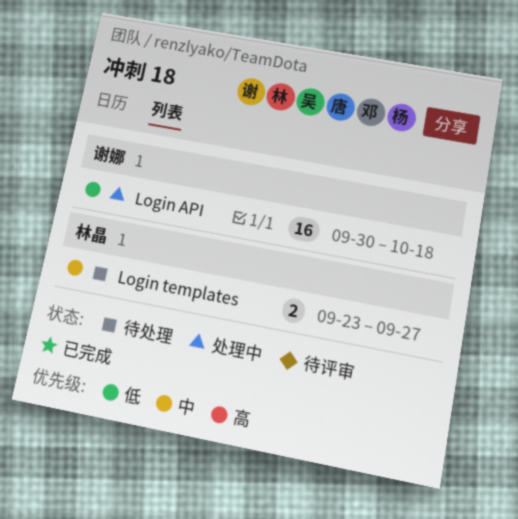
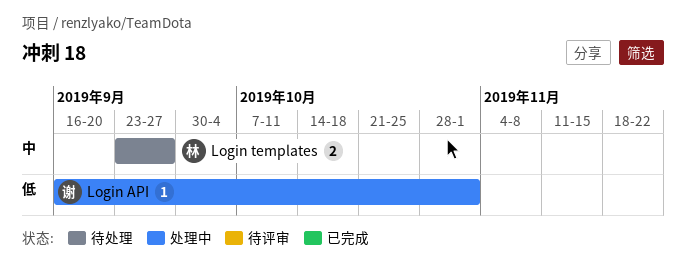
Login API, estimate: 16 -> 1
Login API, start: Sep 30 -> Sep 16
Login API, due: Oct 18 -> Nov 1

